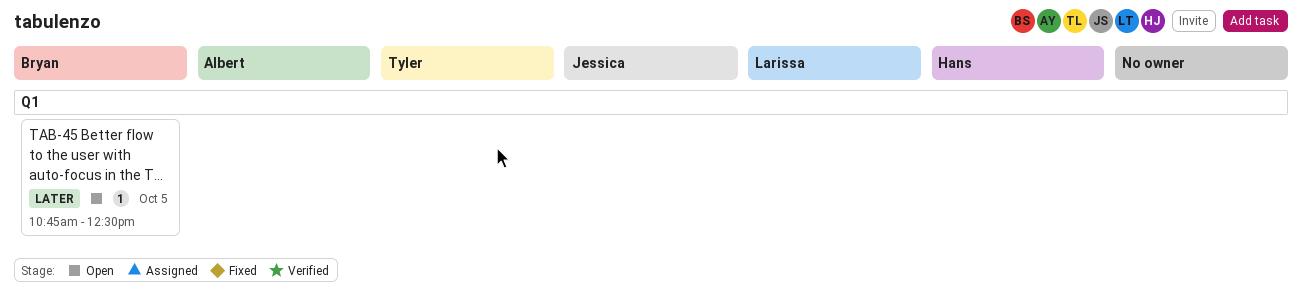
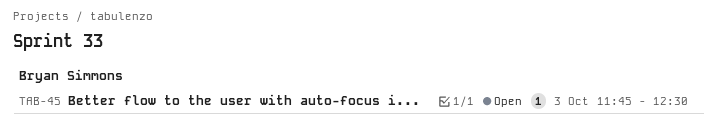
TAB-45, day: Oct 5 -> Oct 3
TAB-45, begins: 10:45 -> 11:45

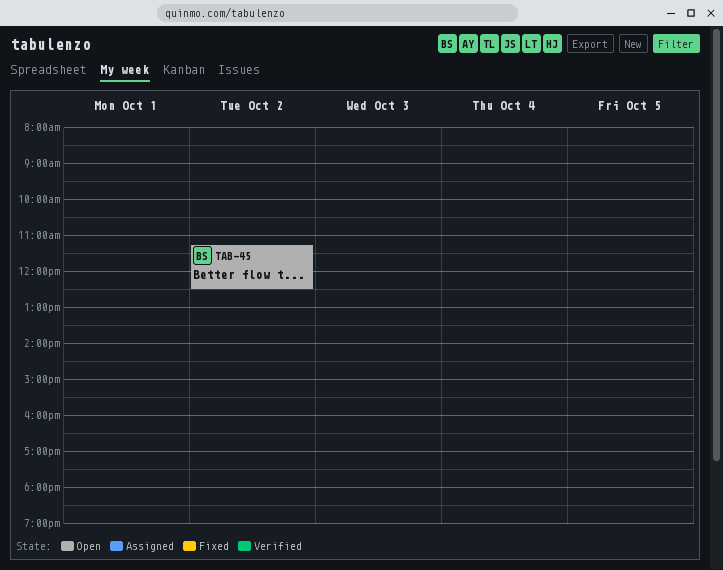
TAB-45, day: Oct 3 -> Oct 2
TAB-45, begins: 11:45 -> 11:15

